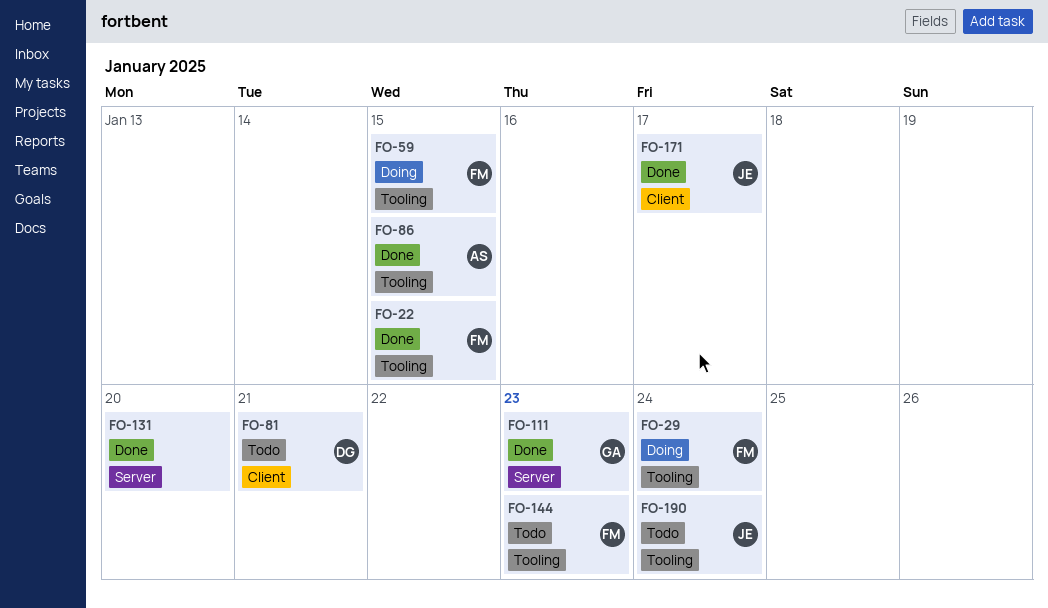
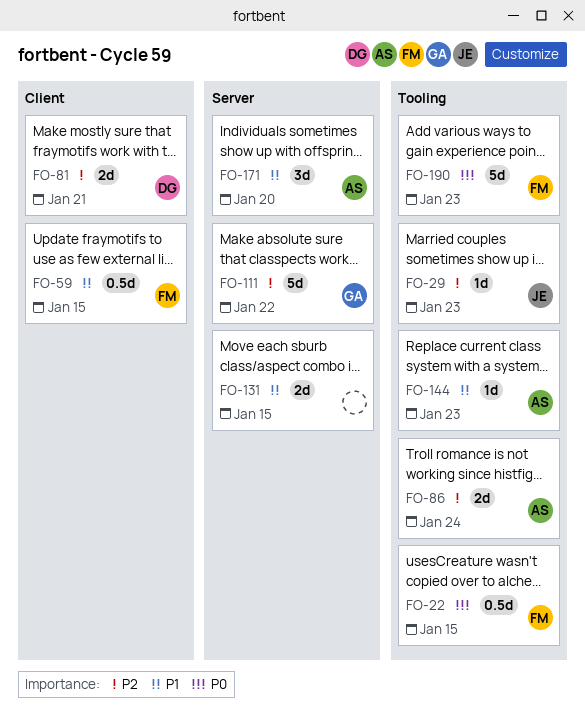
FO-29, owner: FM -> JE
FO-29, due: Jan 24 -> Jan 23
FO-59, label: Tooling -> Client
FO-86, due: Jan 15 -> Jan 24
FO-111, due: Jan 23 -> Jan 22
FO-131, due: Jan 20 -> Jan 15
FO-144, owner: FM -> AS
FO-171, owner: JE -> AS
FO-171, label: Client -> Server
FO-171, due: Jan 17 -> Jan 20
FO-190, owner: JE -> FM
FO-190, due: Jan 24 -> Jan 23

